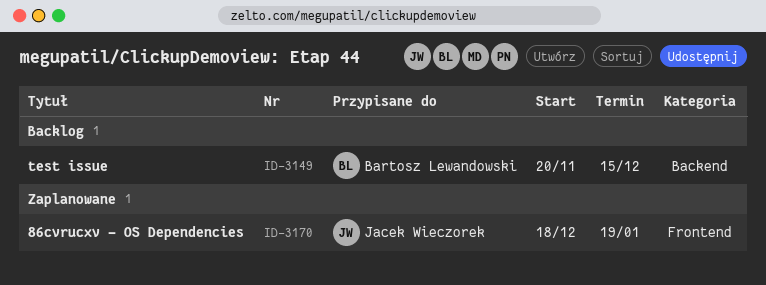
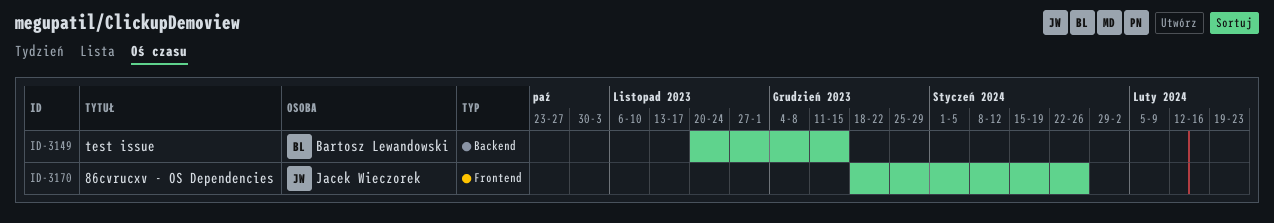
ID-3170, due: Jan 19 -> Jan 26

